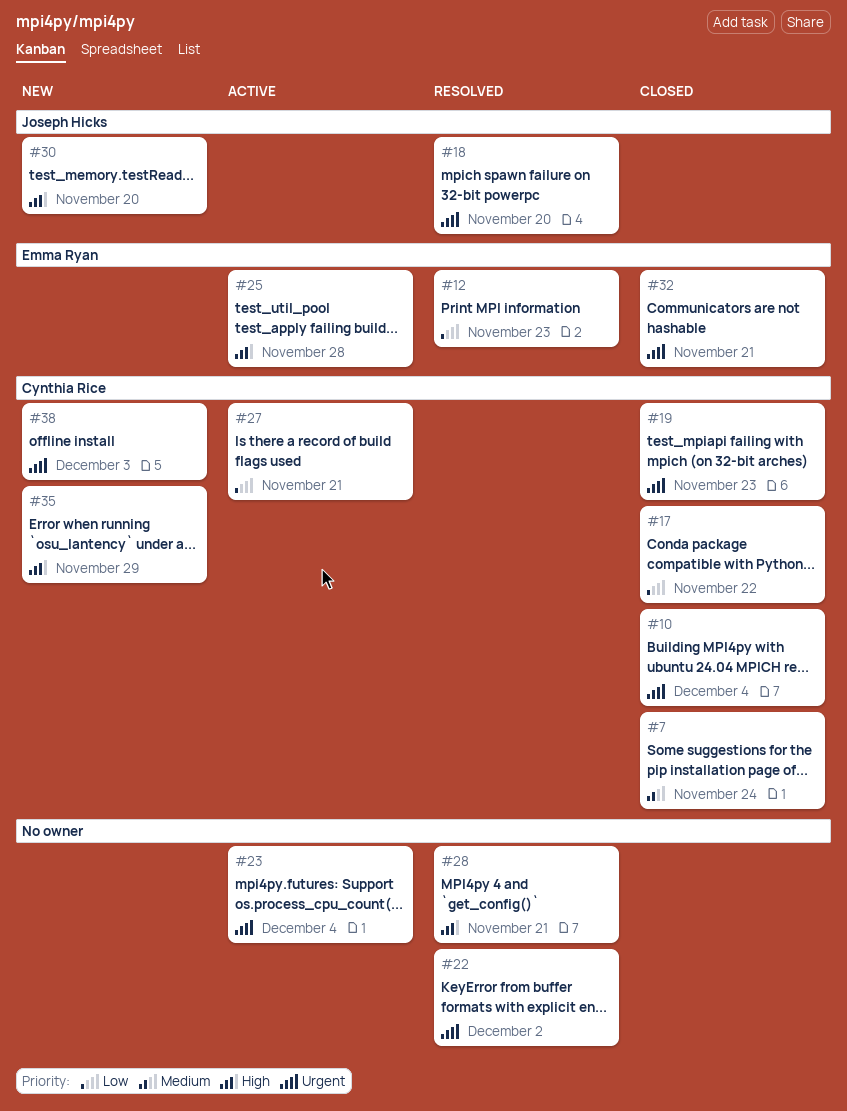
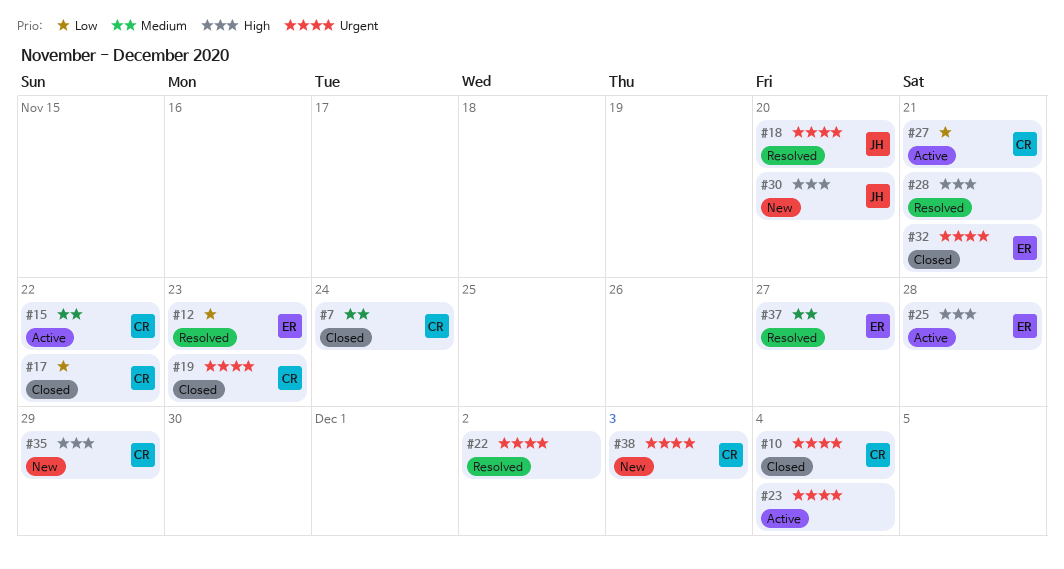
#15: none -> present
#37: none -> present

